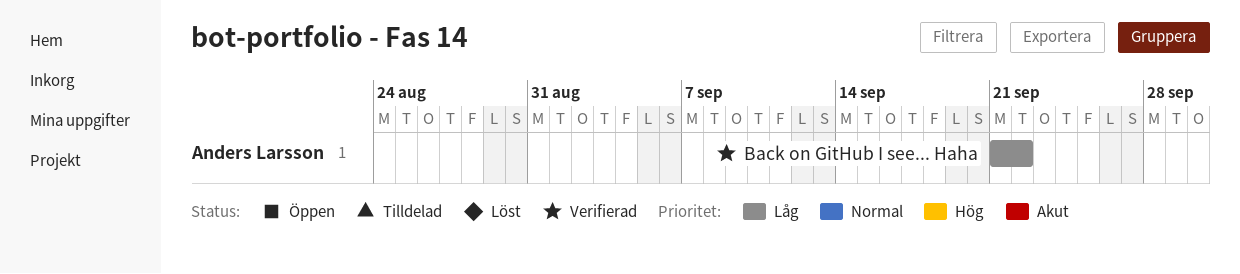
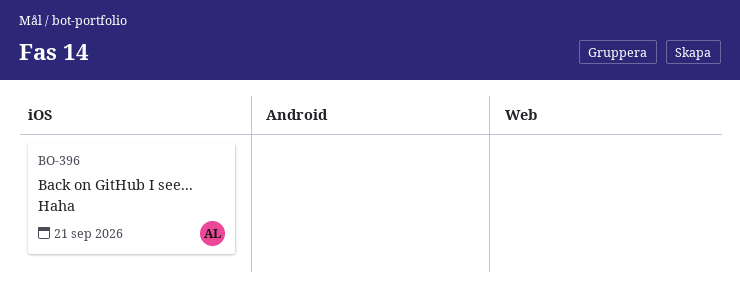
Back on GitHub I see... Haha, due: Sep 22 -> Sep 21

